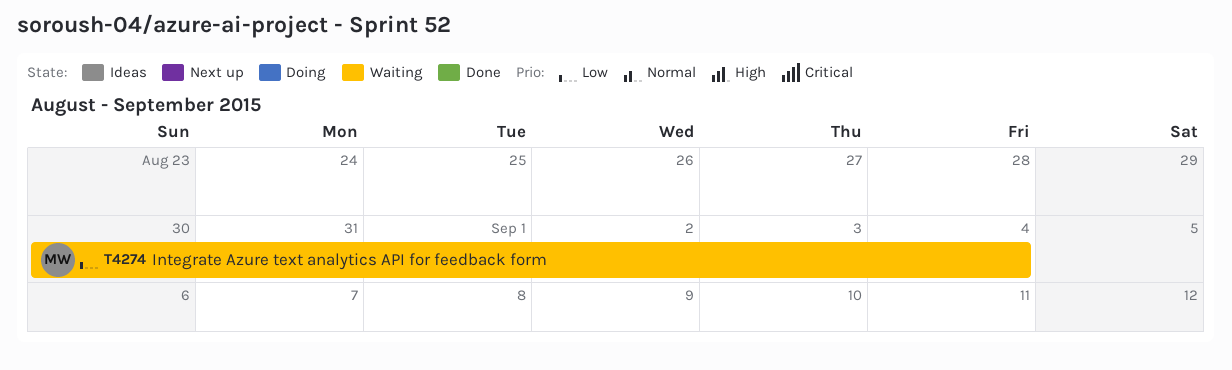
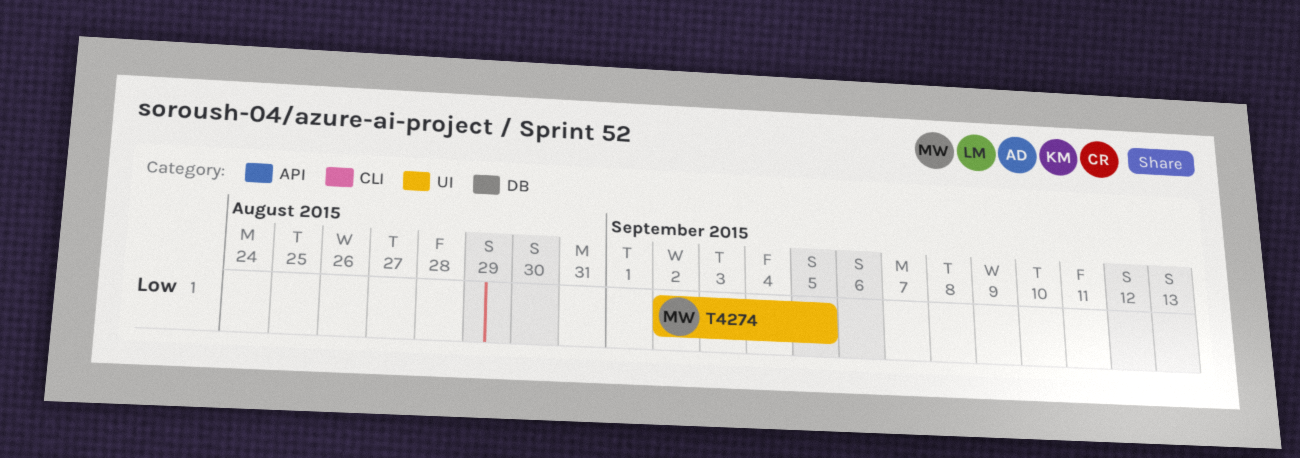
T4274, start: Aug 30 -> Sep 2
T4274, due: Sep 4 -> Sep 5

